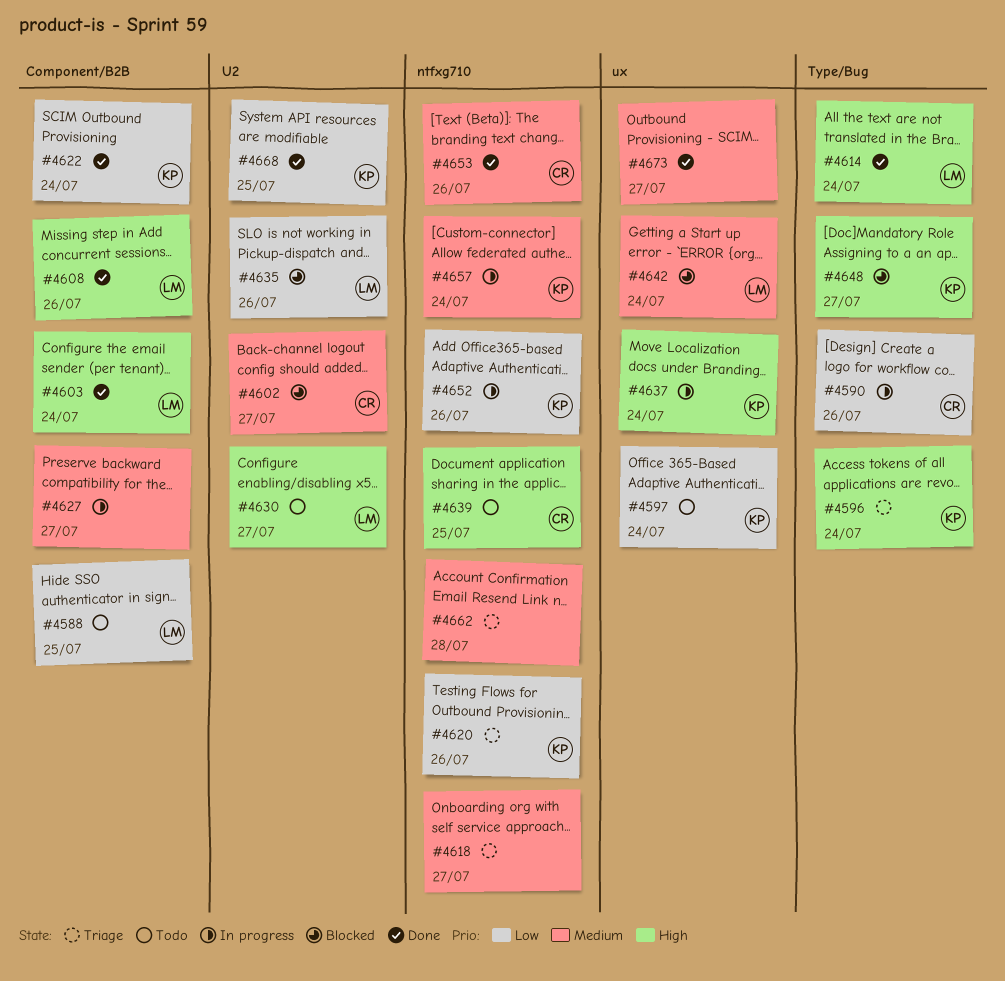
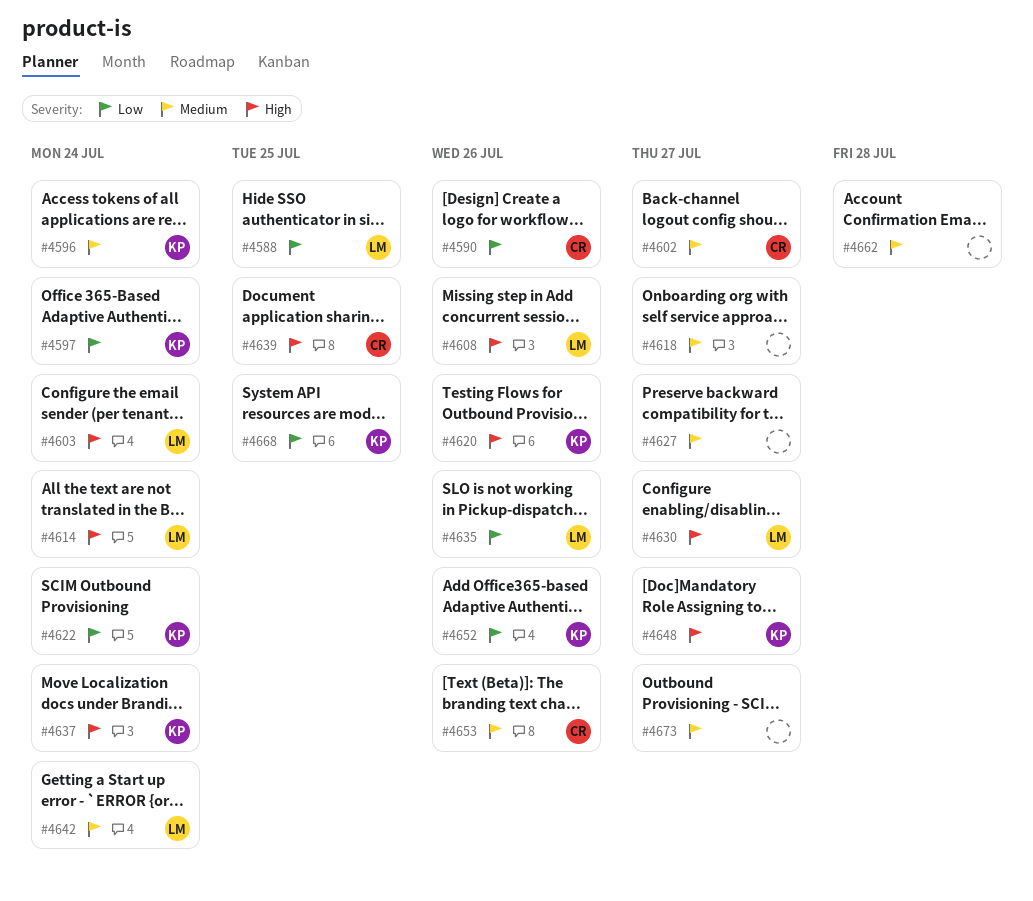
#4596, priority: High -> Medium
#4620, priority: Low -> High
#4657: present -> none

